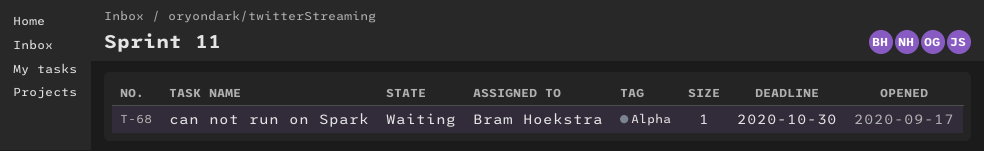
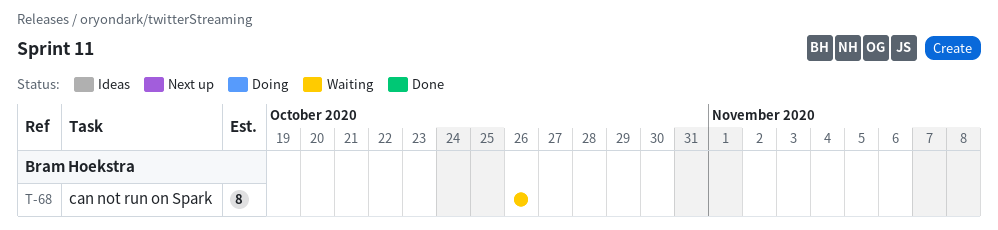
T-68, estimate: 1 -> 8
T-68, due: Oct 30 -> Oct 26

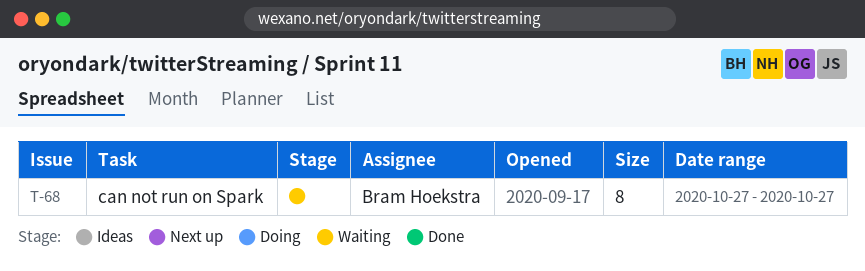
T-68, start: Oct 26 -> Oct 27
T-68, due: Oct 26 -> Oct 27

